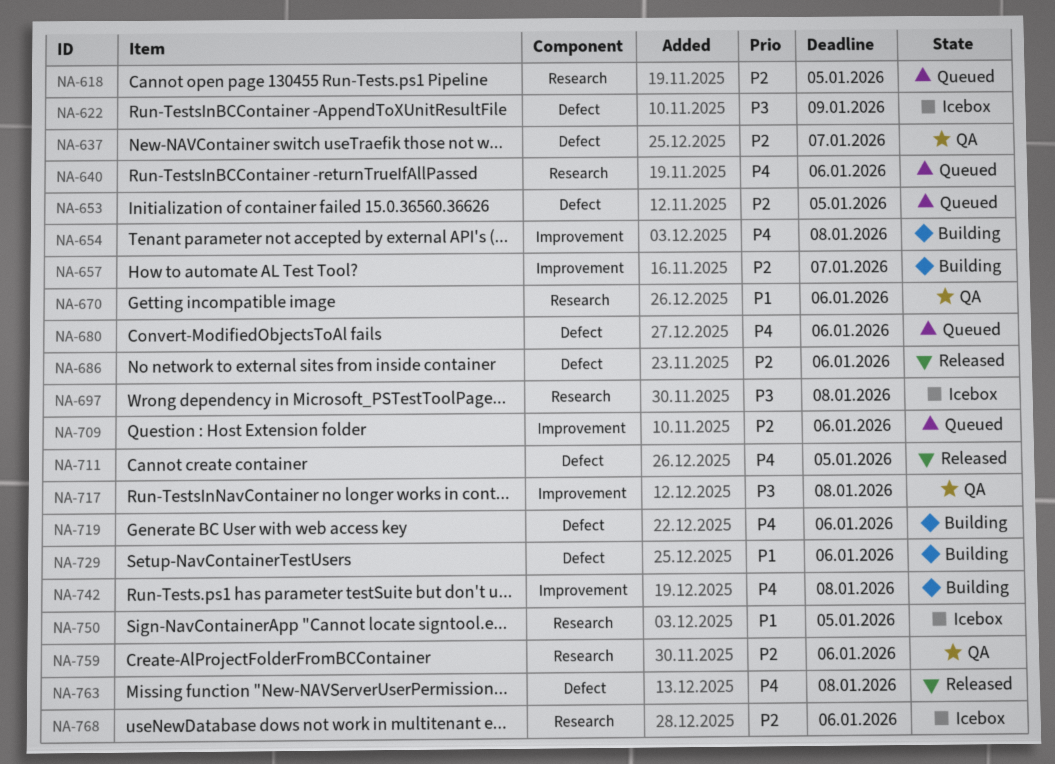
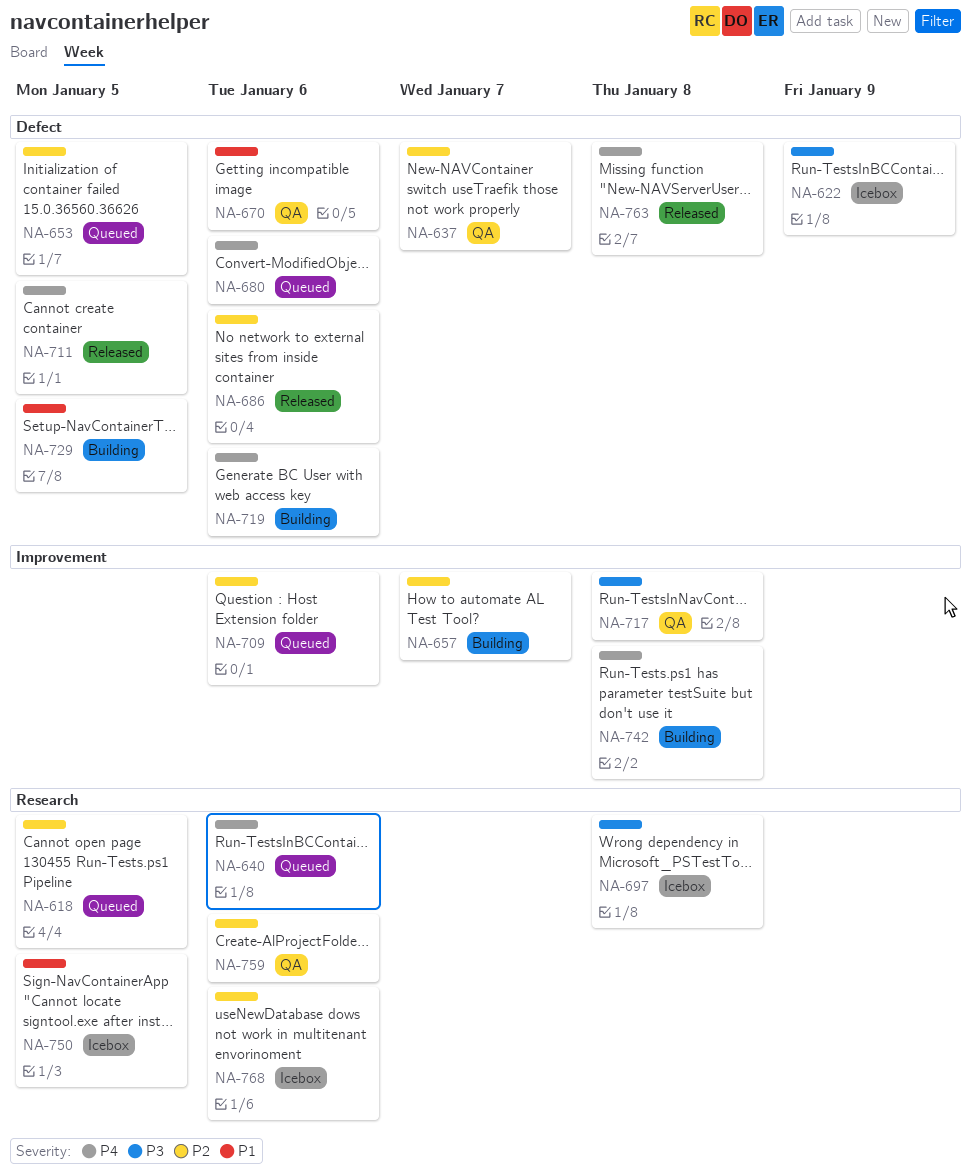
NA-654: present -> none
NA-670, label: Research -> Defect
NA-729, due: Jan 6 -> Jan 5

